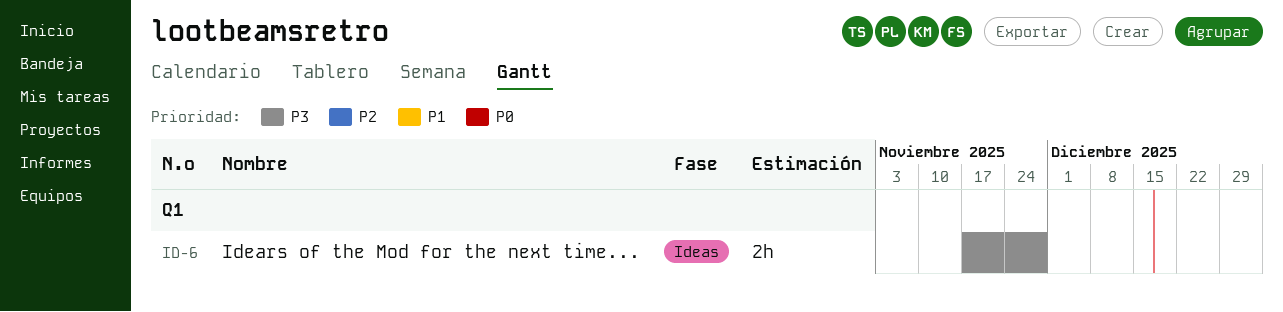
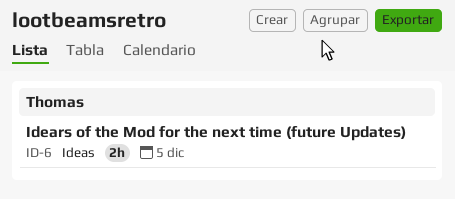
ID-6, due: Nov 28 -> Dec 5

